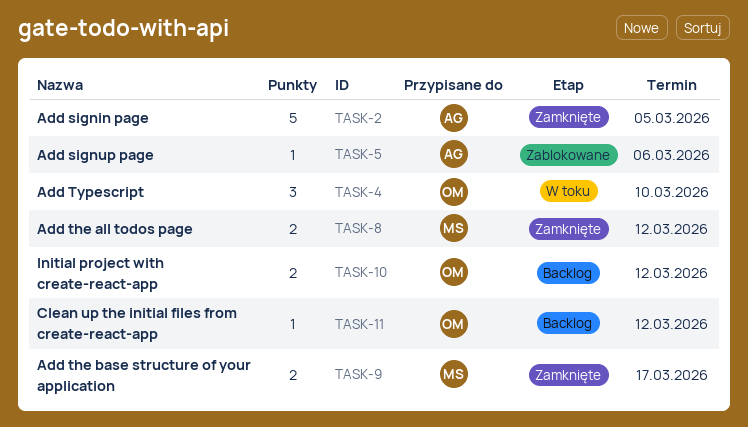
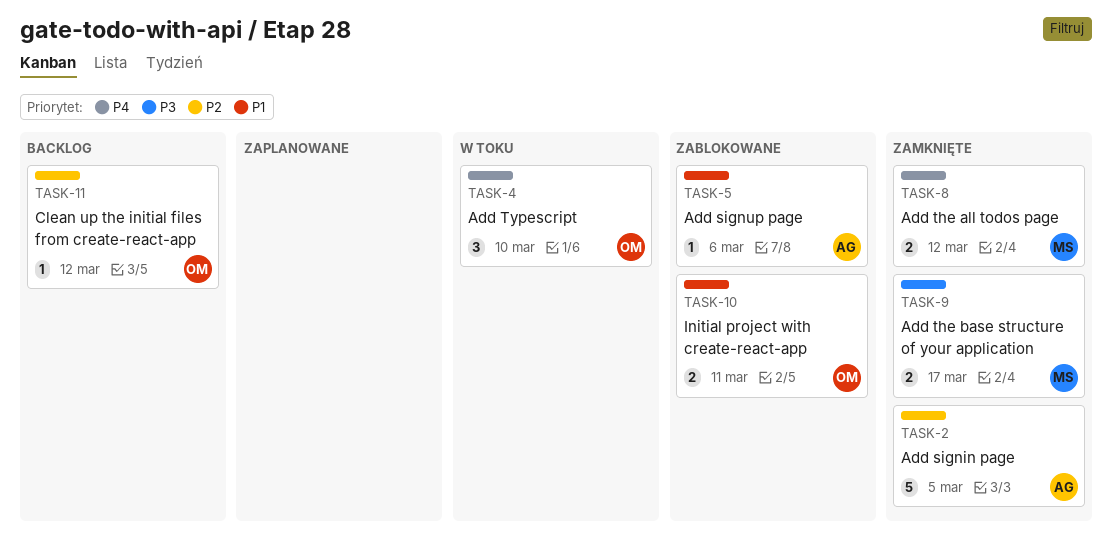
TASK-10, status: Backlog -> Zablokowane
TASK-10, due: Mar 12 -> Mar 11

